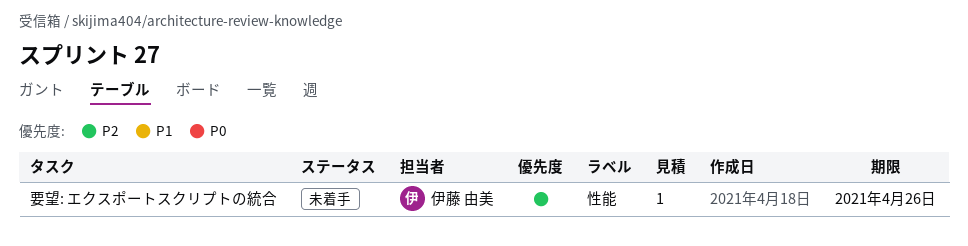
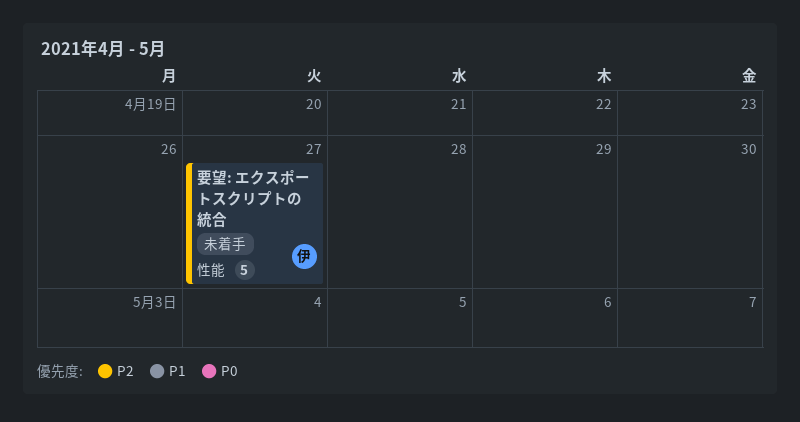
要望: エクスポートスクリプトの統合, estimate: 1 -> 5
要望: エクスポートスクリプトの統合, due: Apr 26 -> Apr 27

